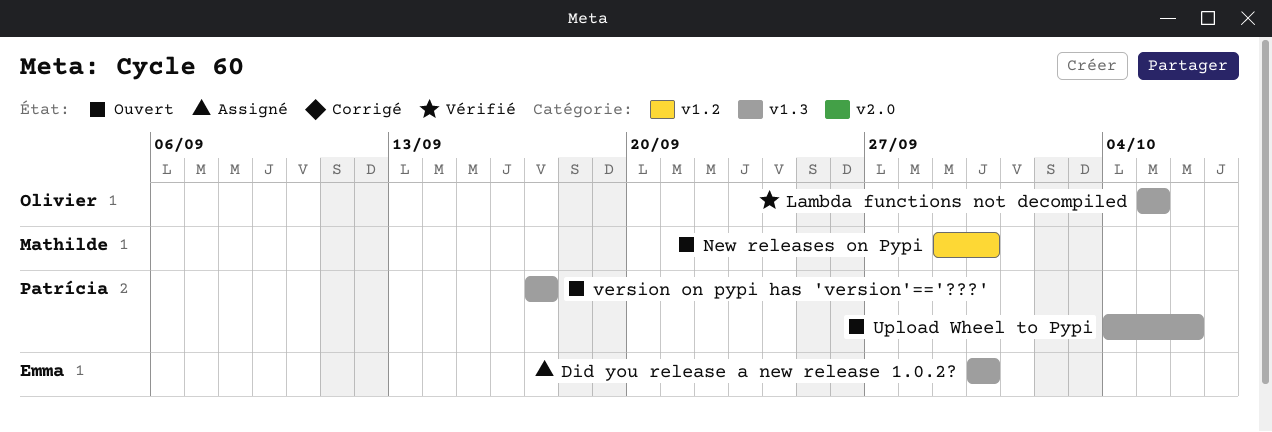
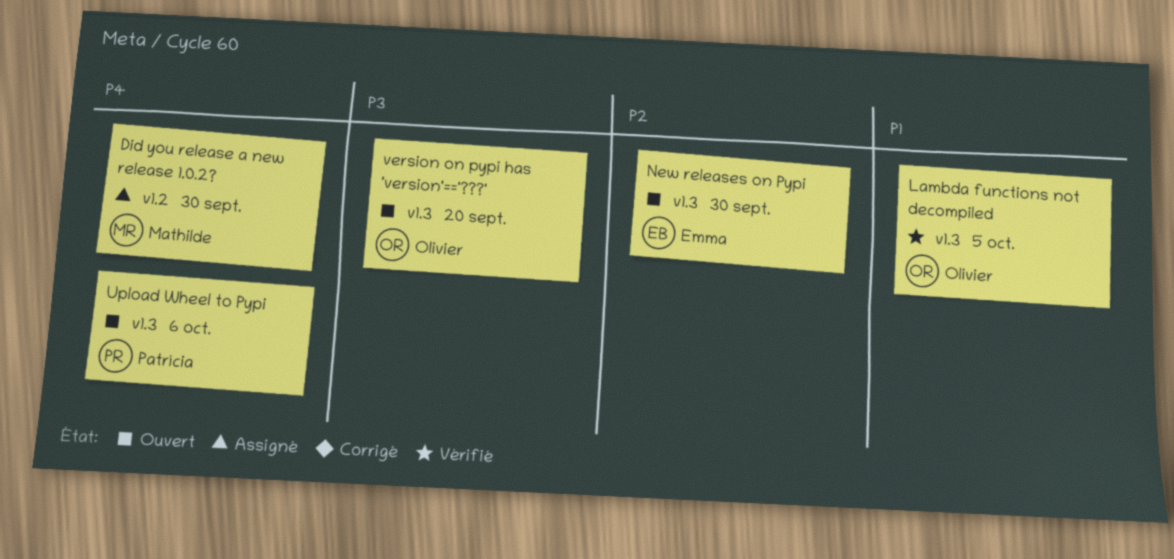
Did you release a new release 1.0.2?, owner: Emma -> Mathilde
Did you release a new release 1.0.2?, label: v1.3 -> v1.2
New releases on Pypi, owner: Mathilde -> Emma
New releases on Pypi, label: v1.2 -> v1.3
version on pypi has 'version'=='???', owner: Patrícia -> Olivier
version on pypi has 'version'=='???', due: Sep 17 -> Sep 20

